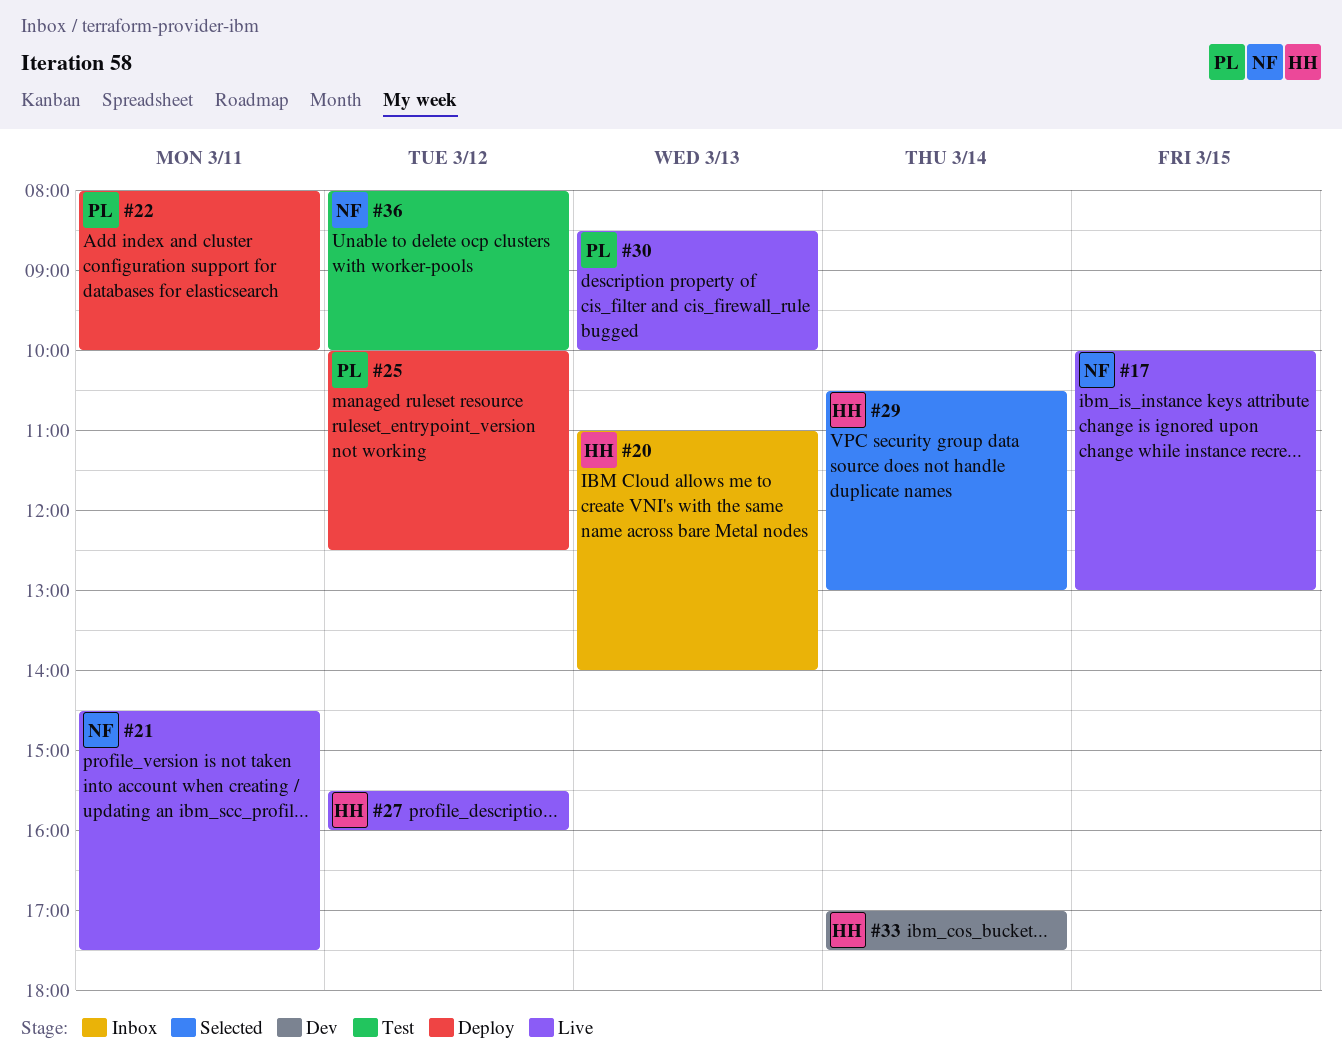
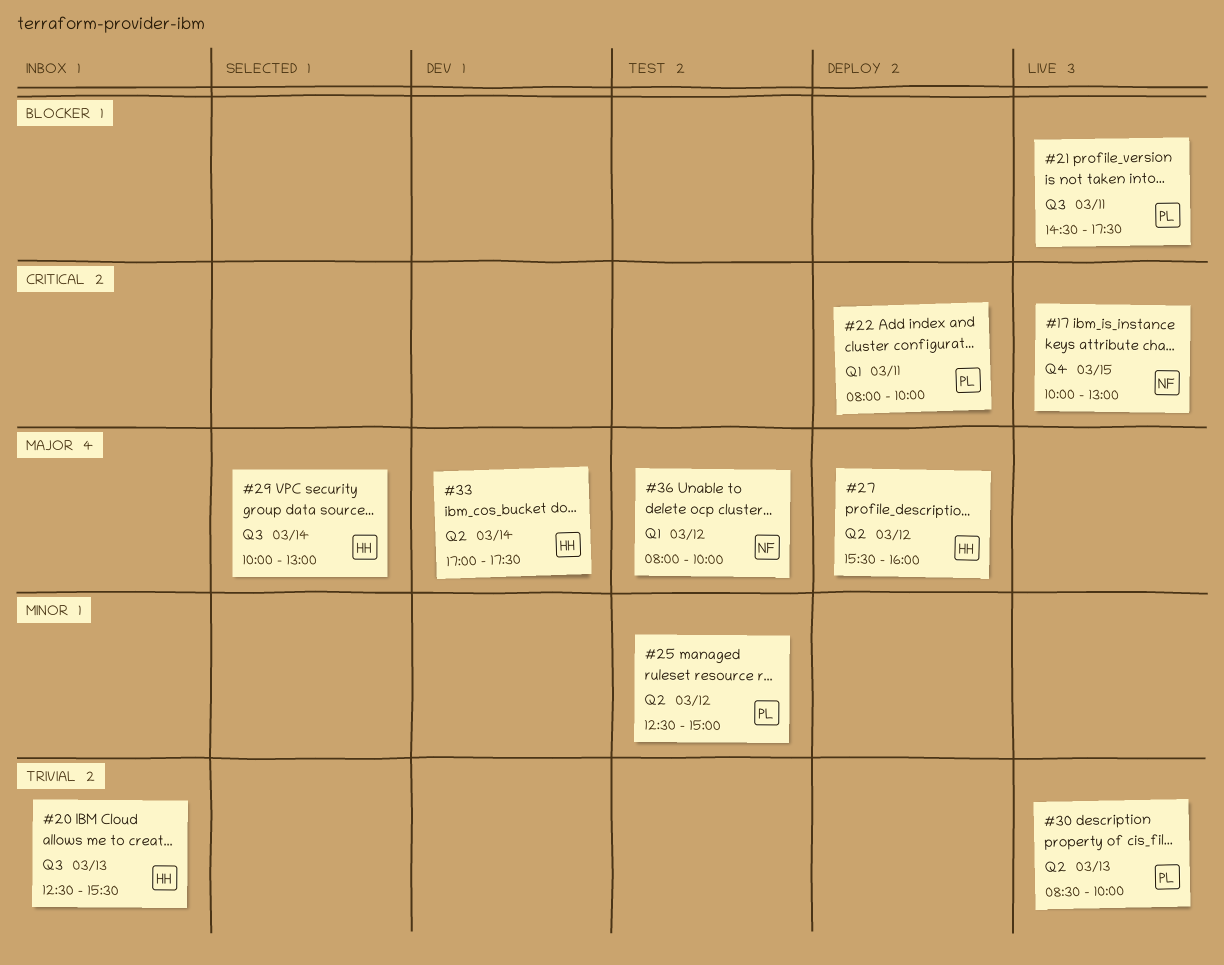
#20, begins: 11:00 -> 12:30
#20, ends: 14:00 -> 15:30
#21, owner: NF -> PL
#25, status: Deploy -> Test
#25, begins: 10:00 -> 12:30
#25, ends: 12:30 -> 15:00
#27, status: Live -> Deploy
#29, begins: 10:30 -> 10:00

